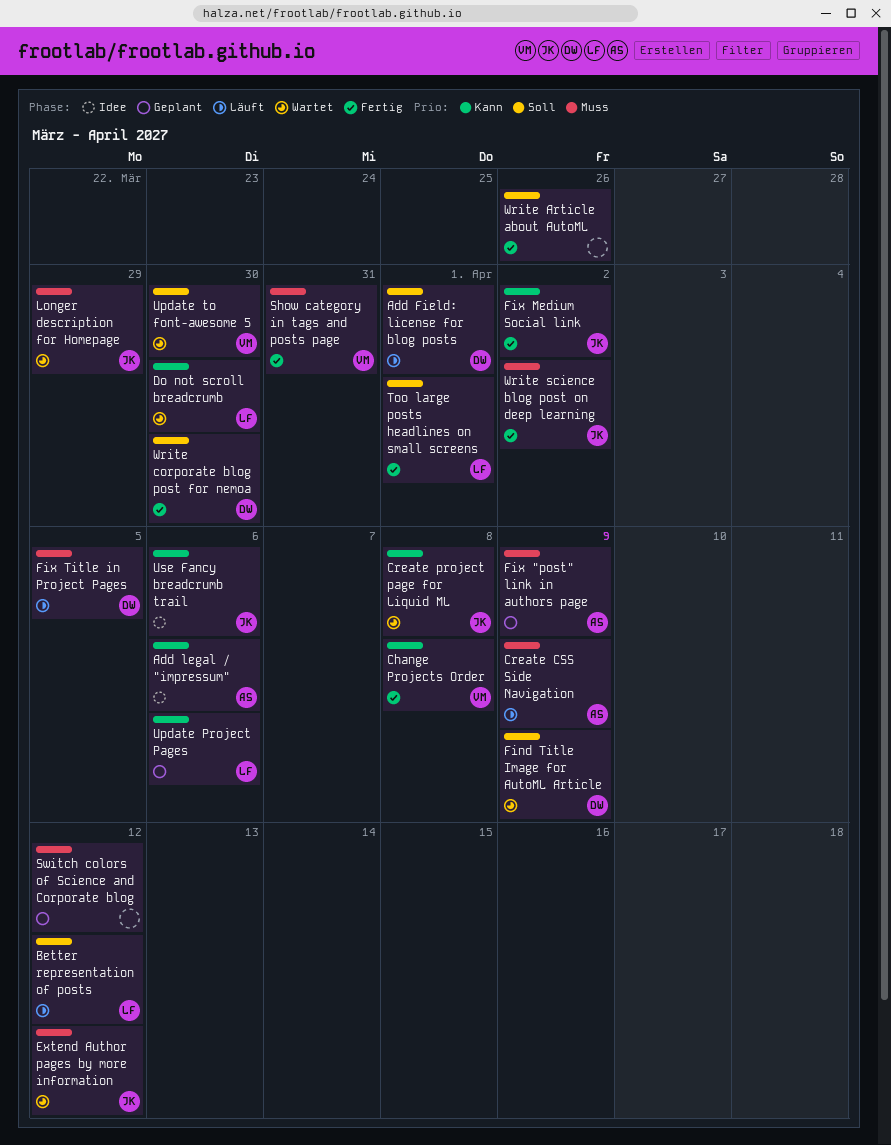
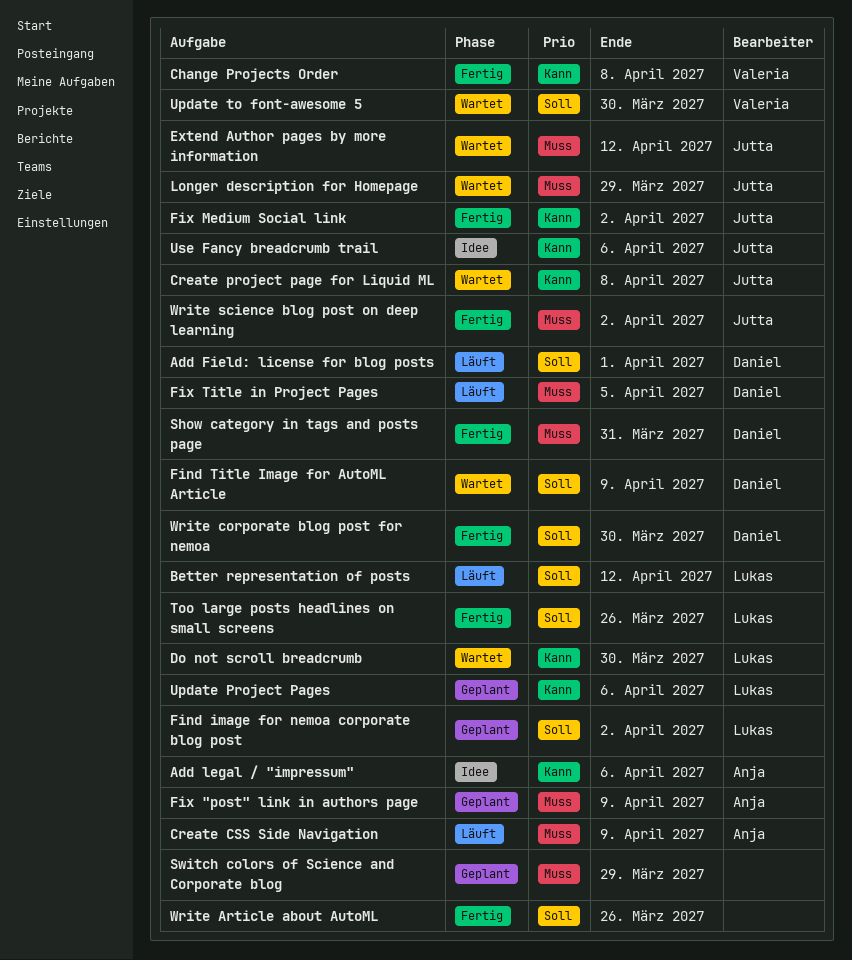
Find image for nemoa corporate blog post: none -> present
Show category in tags and posts page, owner: Valeria -> Daniel
Switch colors of Science and Corporate blog, due: Apr 12 -> Mar 29
Too large posts headlines on small screens, due: Apr 1 -> Mar 26

